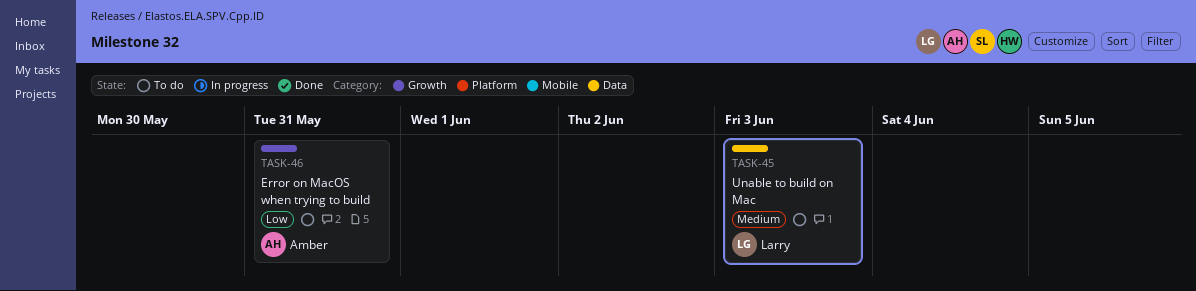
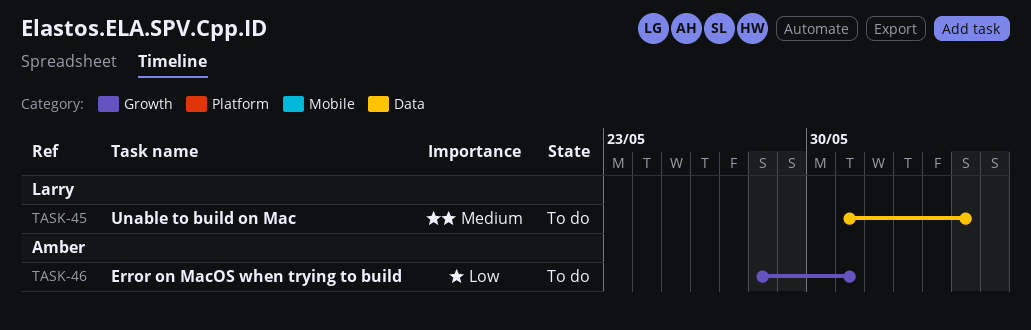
TASK-45, due: Jun 3 -> Jun 4

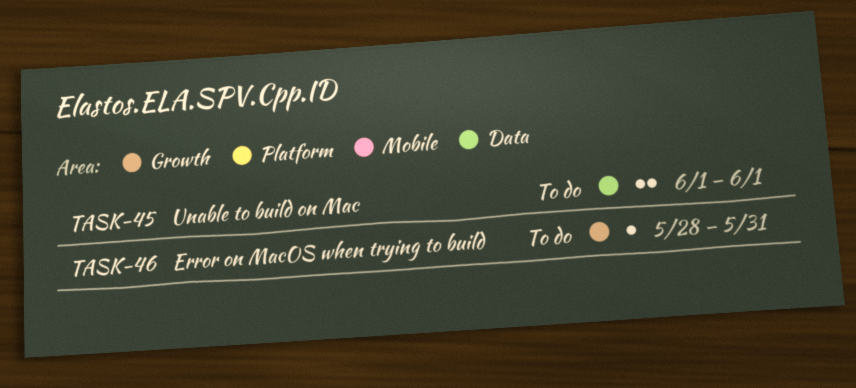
TASK-45, start: May 31 -> Jun 1
TASK-45, due: Jun 4 -> Jun 1

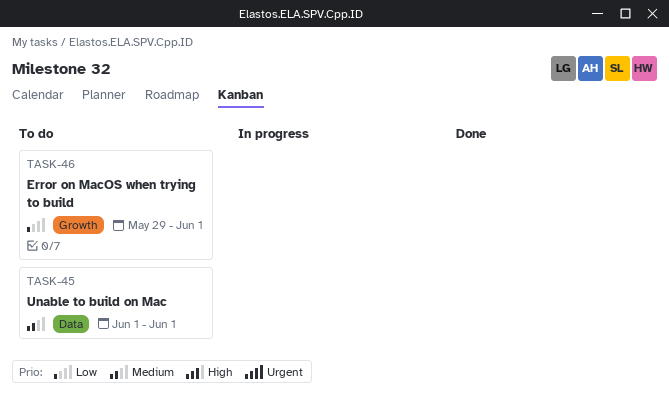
TASK-46, start: May 28 -> May 29
TASK-46, due: May 31 -> Jun 1

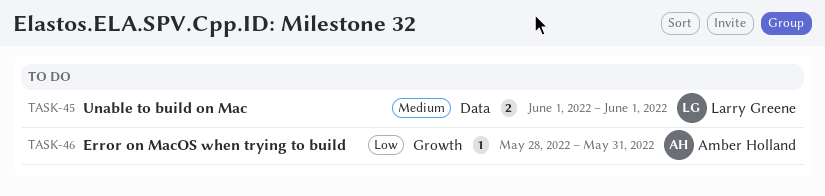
TASK-46, start: May 29 -> May 28
TASK-46, due: Jun 1 -> May 31

